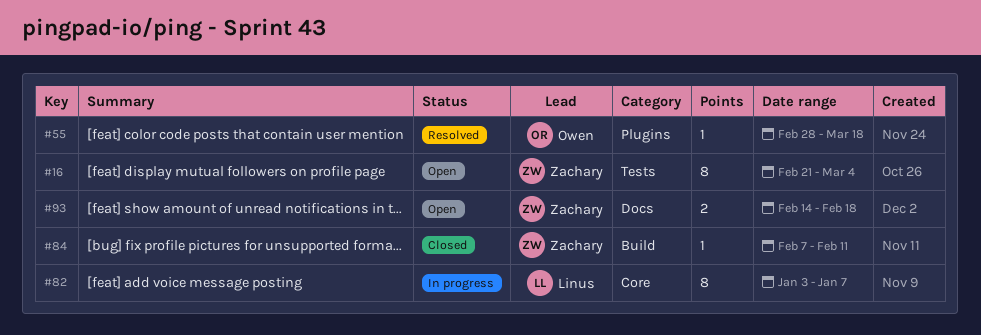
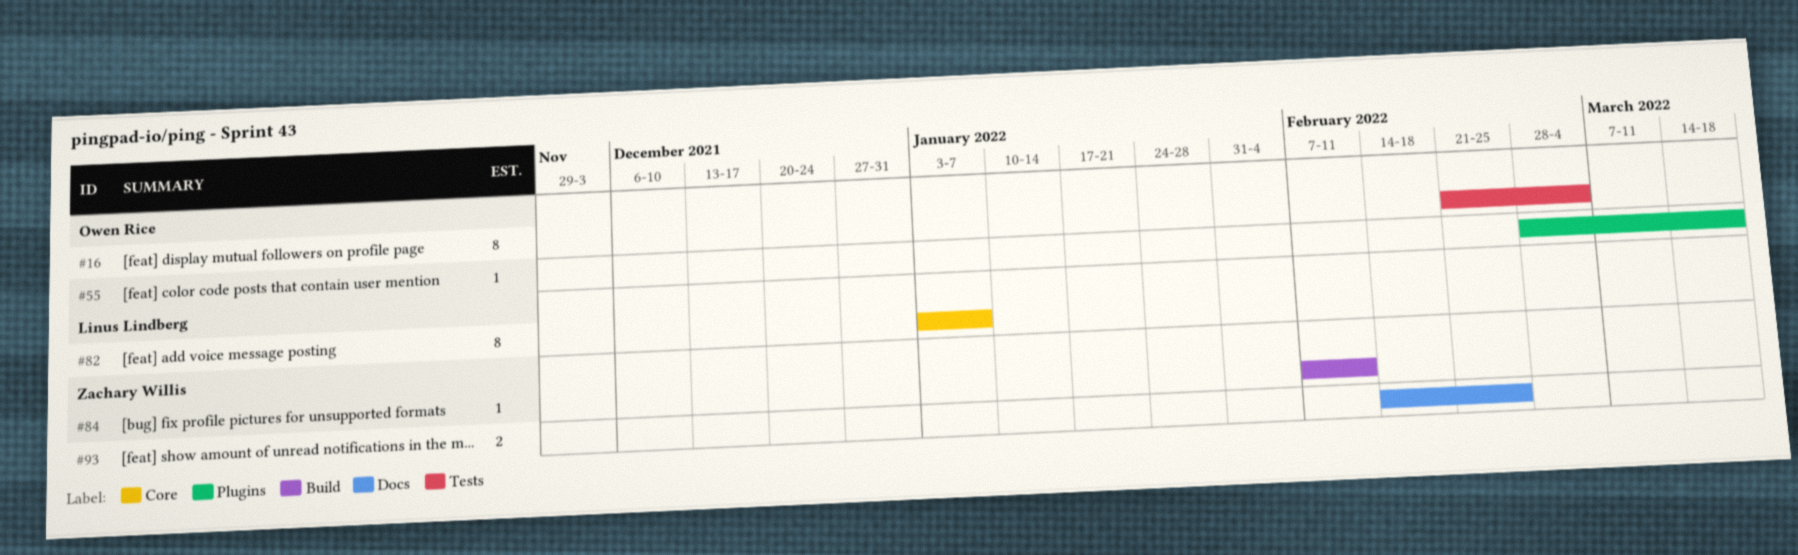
#16, owner: Zachary Willis -> Owen Rice
#93, due: Feb 18 -> Feb 25

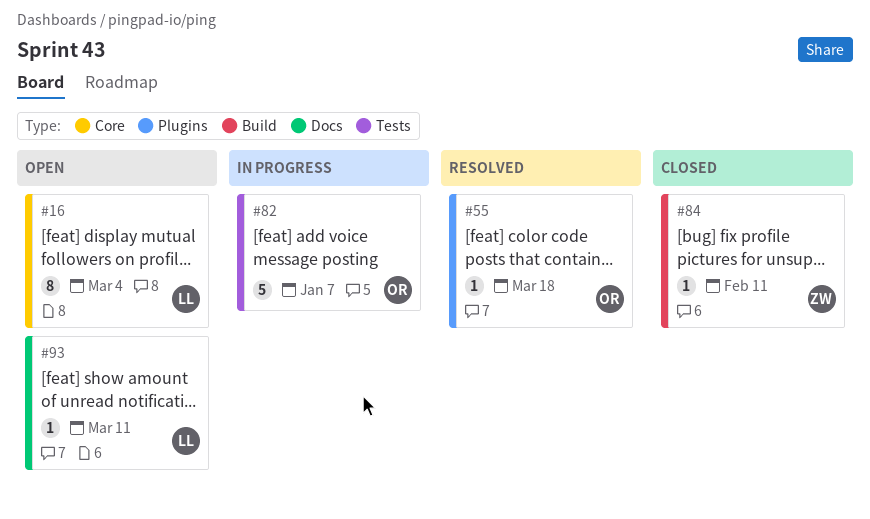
#16, owner: Owen Rice -> Linus Lindberg
#16, label: Tests -> Core
#82, owner: Linus Lindberg -> Owen Rice
#82, label: Core -> Tests
#82, estimate: 8 -> 5
#93, owner: Zachary Willis -> Linus Lindberg
#93, estimate: 2 -> 1
#93, due: Feb 25 -> Mar 11

